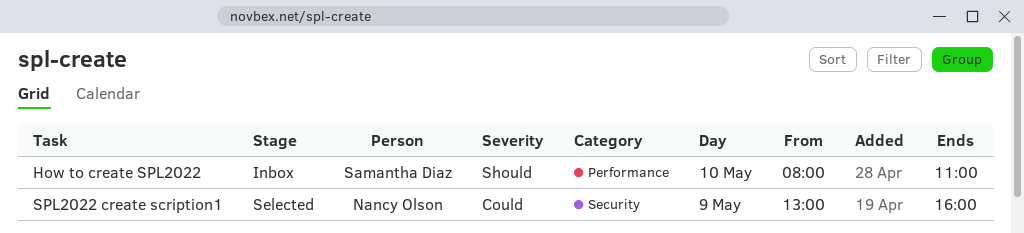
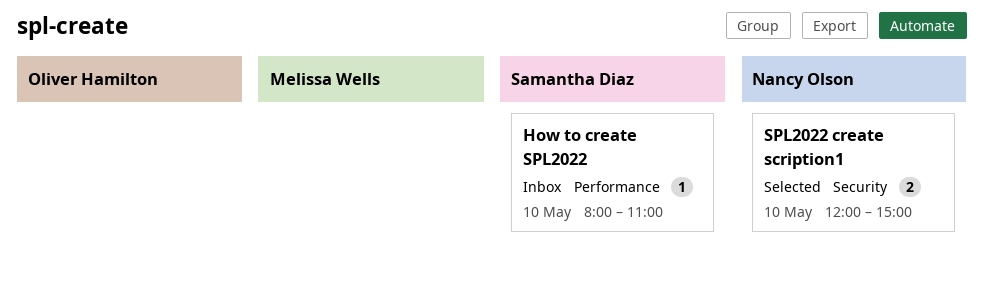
SPL2022 create scription1, day: May 9 -> May 10
SPL2022 create scription1, begins: 13:00 -> 12:00
SPL2022 create scription1, ends: 16:00 -> 15:00

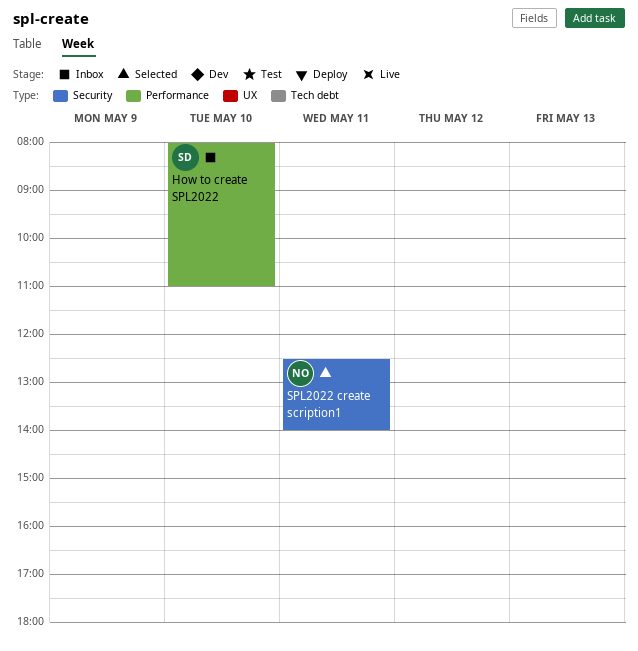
SPL2022 create scription1, day: May 10 -> May 11
SPL2022 create scription1, begins: 12:00 -> 12:30
SPL2022 create scription1, ends: 15:00 -> 14:00

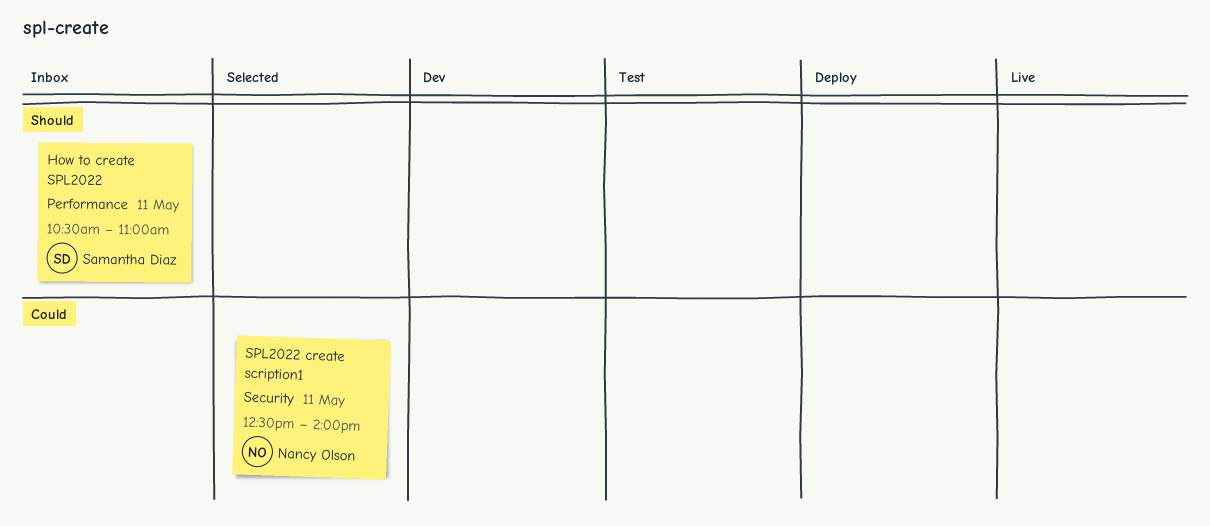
How to create SPL2022, day: May 10 -> May 11
How to create SPL2022, begins: 08:00 -> 10:30

